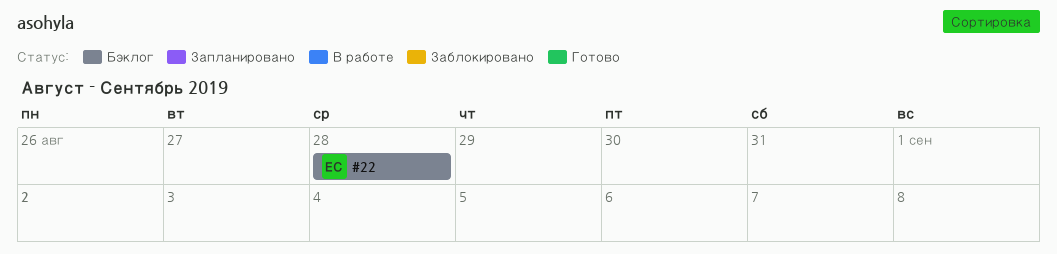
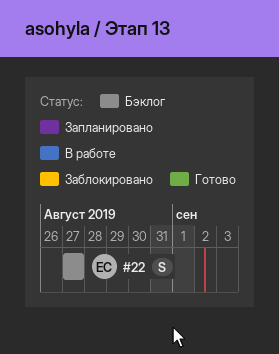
#22, start: Aug 28 -> Aug 27
#22, due: Aug 28 -> Aug 27

